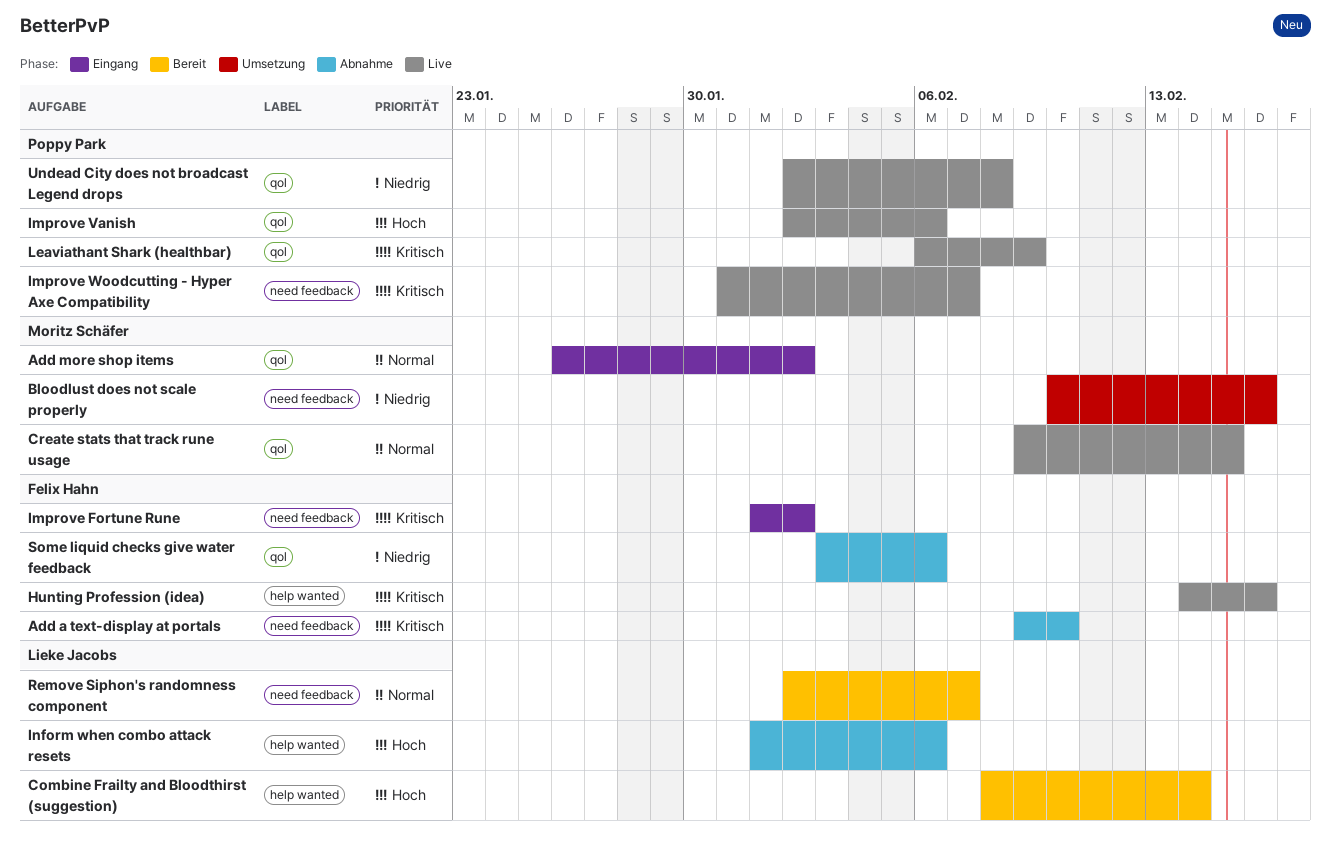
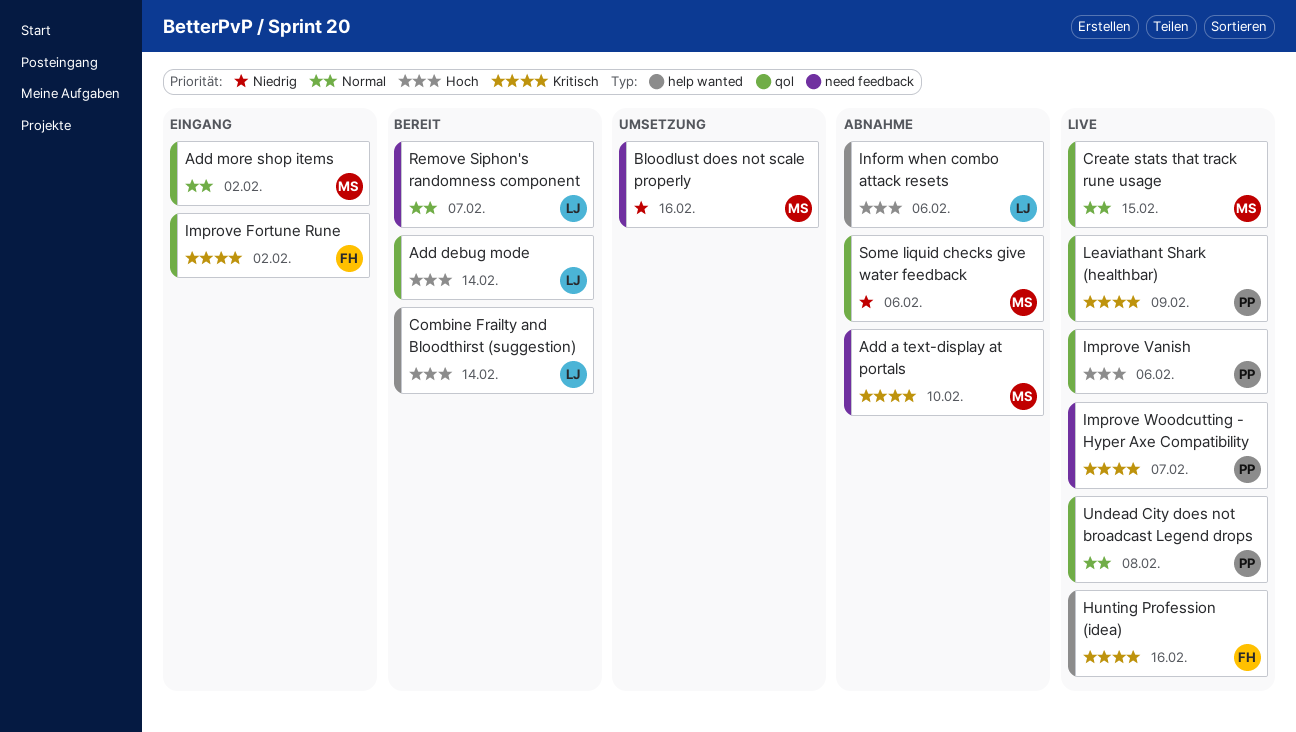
Add a text-display at portals, owner: Felix Hahn -> Moritz Schäfer
Add debug mode: none -> present
Improve Fortune Rune, label: need feedback -> qol
Some liquid checks give water feedback, owner: Felix Hahn -> Moritz Schäfer
Undead City does not broadcast Legend drops, priority: Niedrig -> Normal

